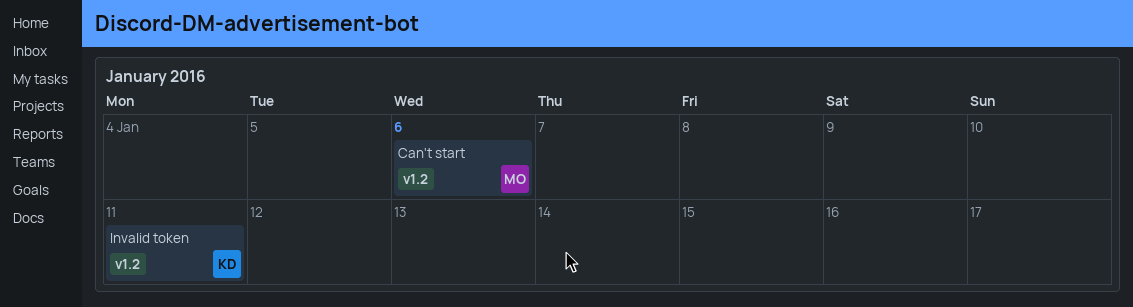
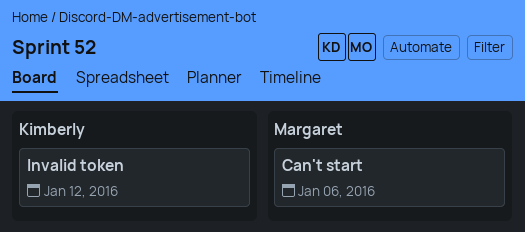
Invalid token, due: Jan 11 -> Jan 12

